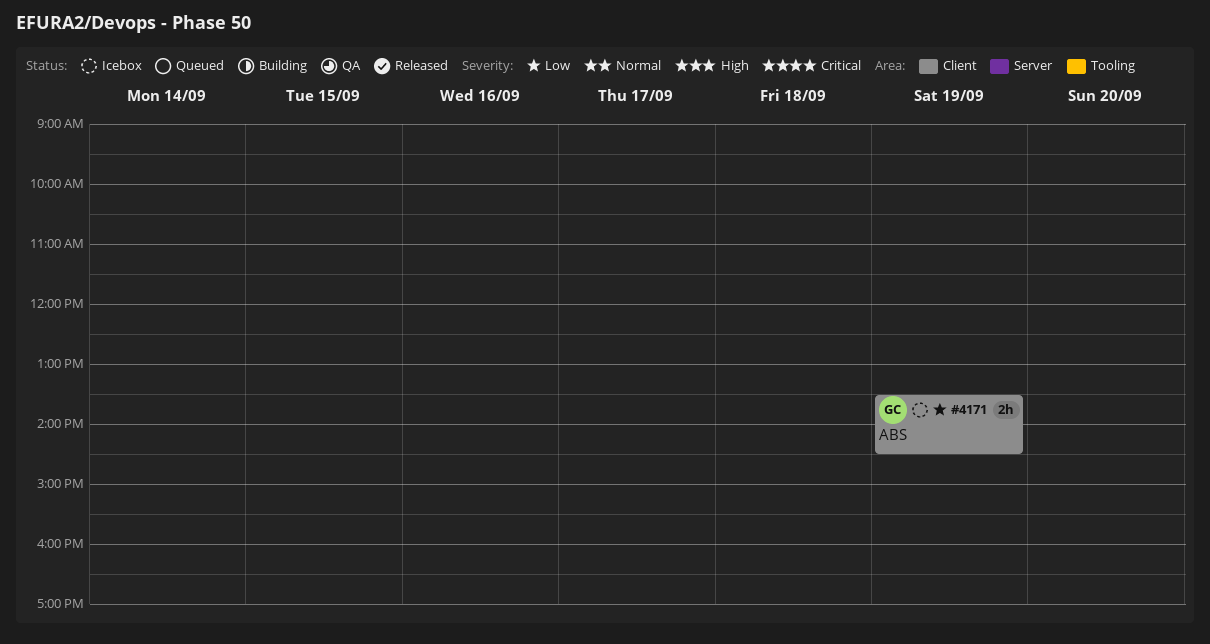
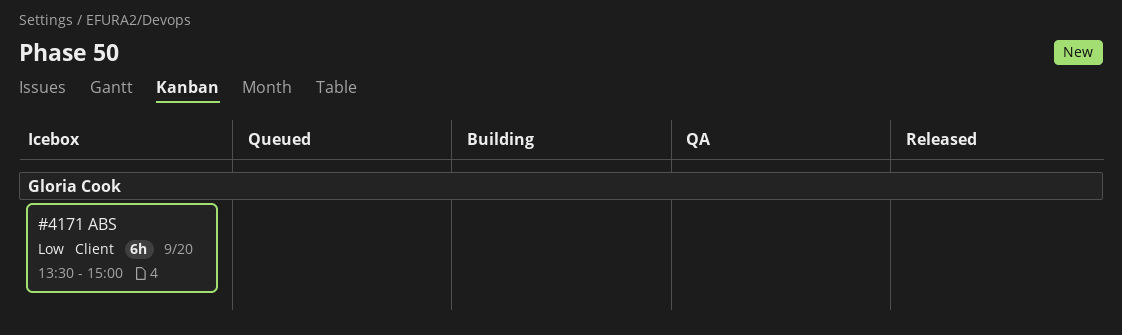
#4171, estimate: 2h -> 6h
#4171, day: Sep 19 -> Sep 20
#4171, ends: 14:30 -> 15:00

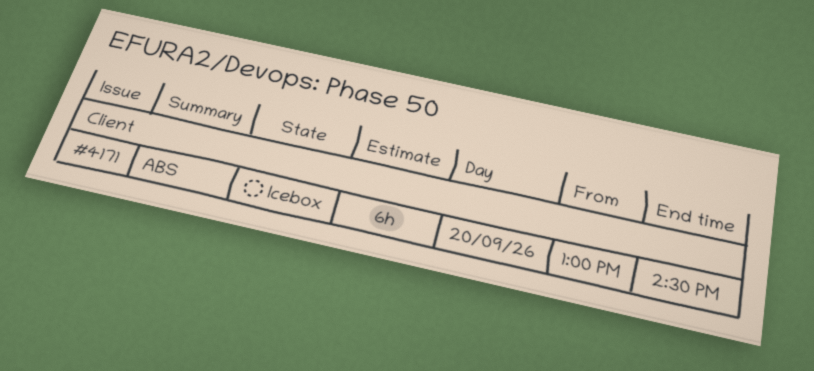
#4171, begins: 13:30 -> 13:00
#4171, ends: 15:00 -> 14:30

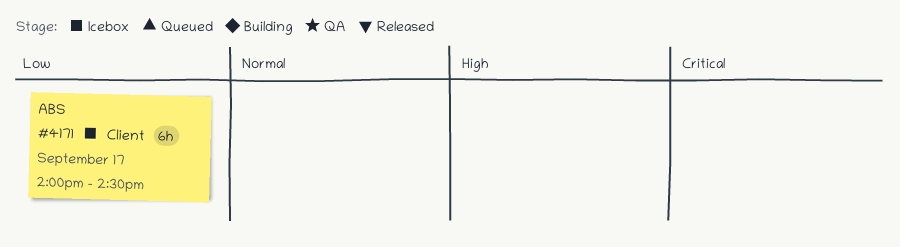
#4171, day: Sep 20 -> Sep 17
#4171, begins: 13:00 -> 14:00

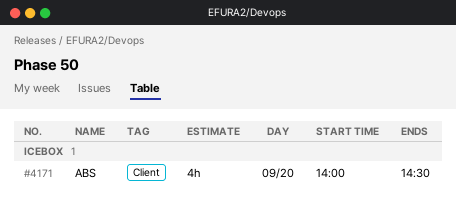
#4171, estimate: 6h -> 4h
#4171, day: Sep 17 -> Sep 20

